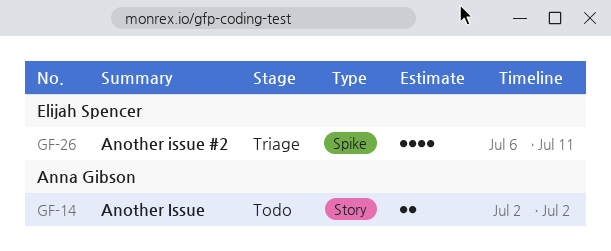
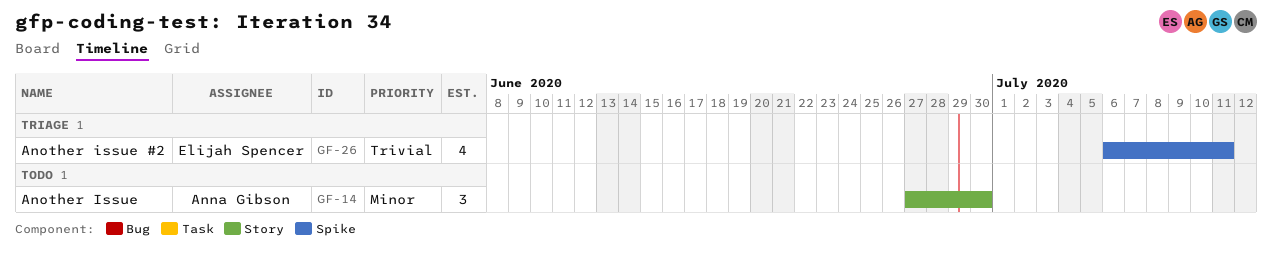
GF-14, estimate: 2 -> 3
GF-14, start: Jul 2 -> Jun 27
GF-14, due: Jul 2 -> Jun 30

